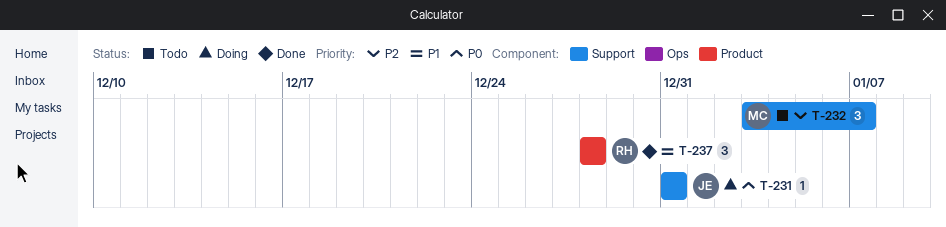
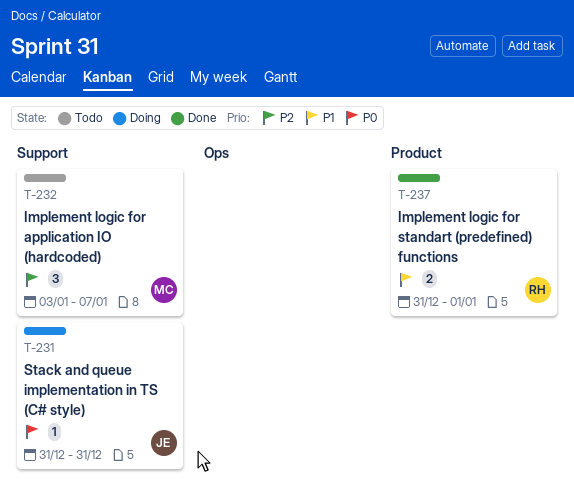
T-237, estimate: 3 -> 2
T-237, start: Dec 28 -> Dec 31
T-237, due: Dec 28 -> Jan 1

